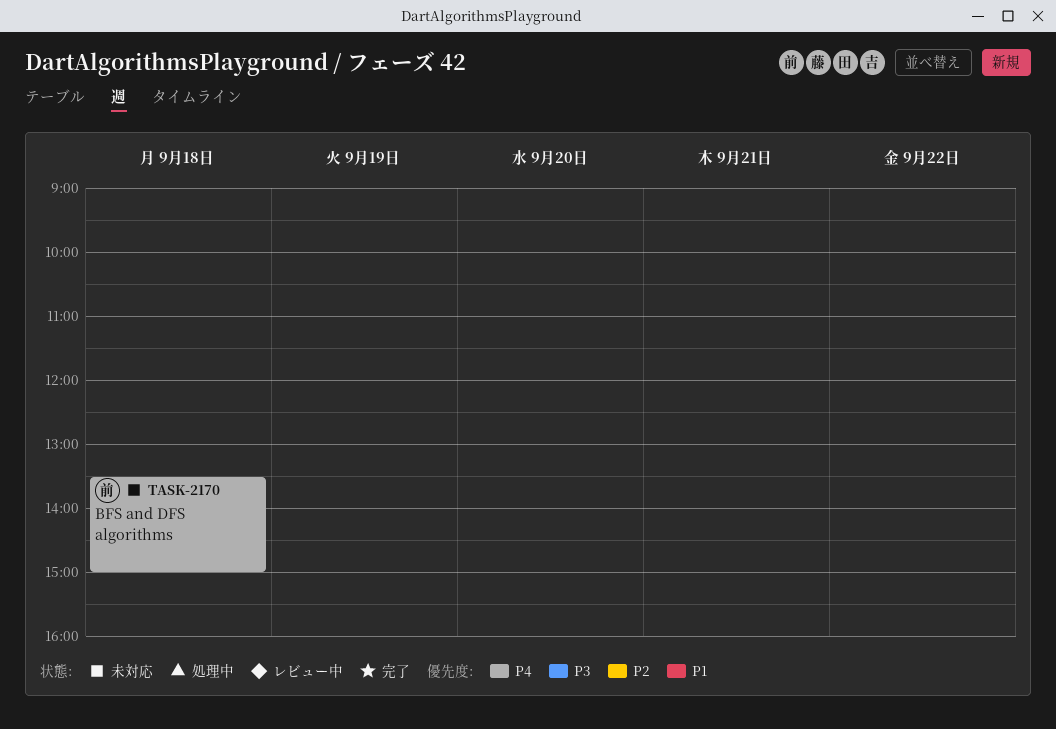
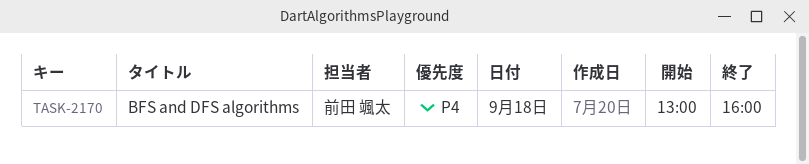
TASK-2170, begins: 13:30 -> 13:00
TASK-2170, ends: 15:00 -> 16:00

